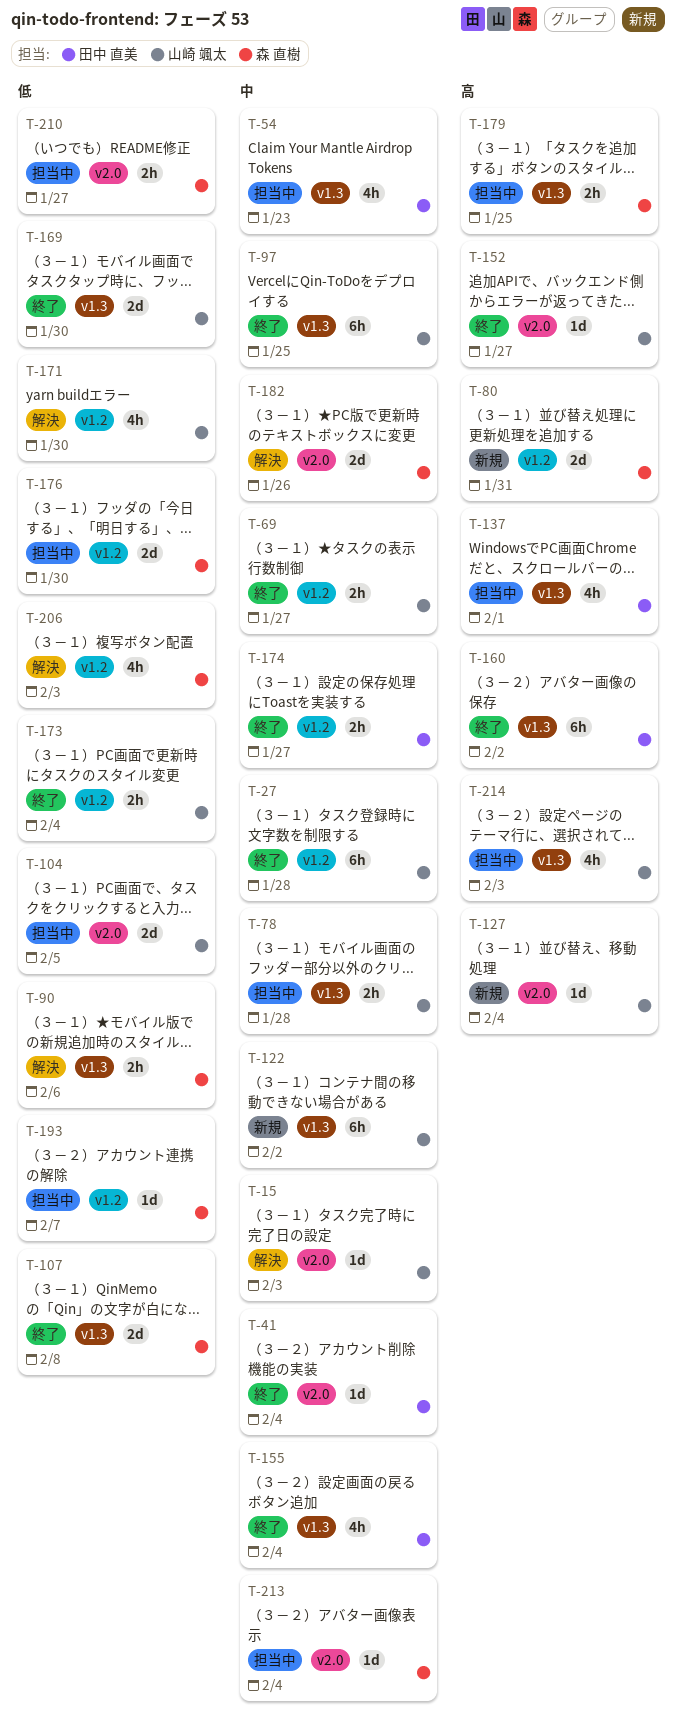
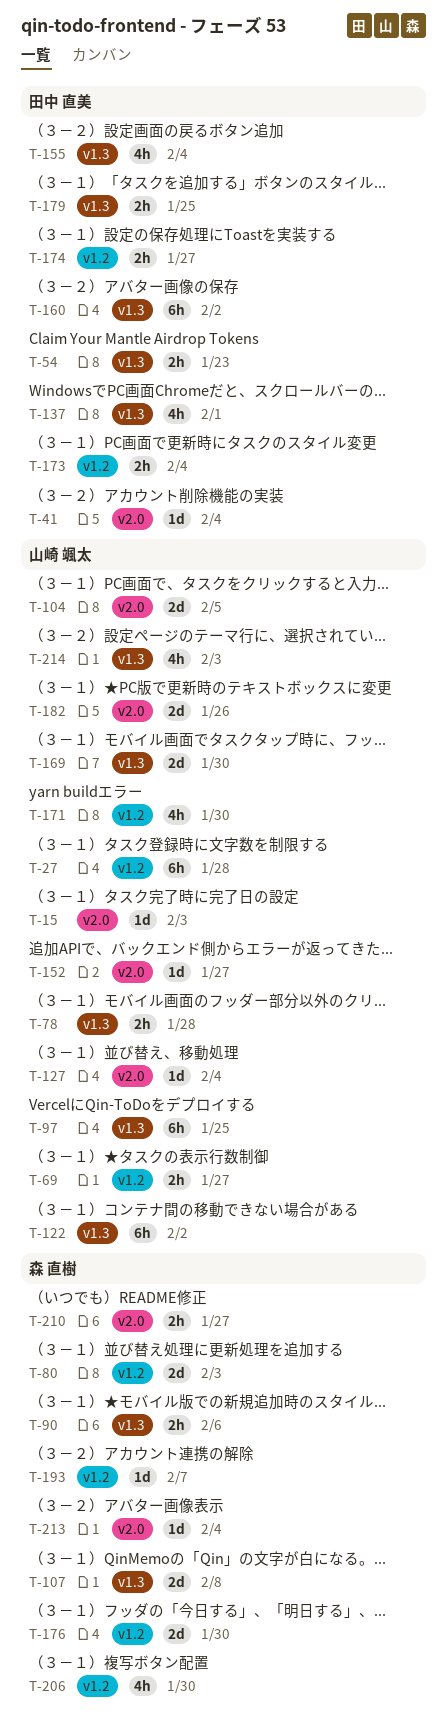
T-54, estimate: 4h -> 2h
T-80, due: Jan 31 -> Feb 3
T-173, owner: 山崎 颯太 -> 田中 直美
T-179, owner: 森 直樹 -> 田中 直美
T-182, owner: 森 直樹 -> 山崎 颯太
T-206, due: Feb 3 -> Jan 30

